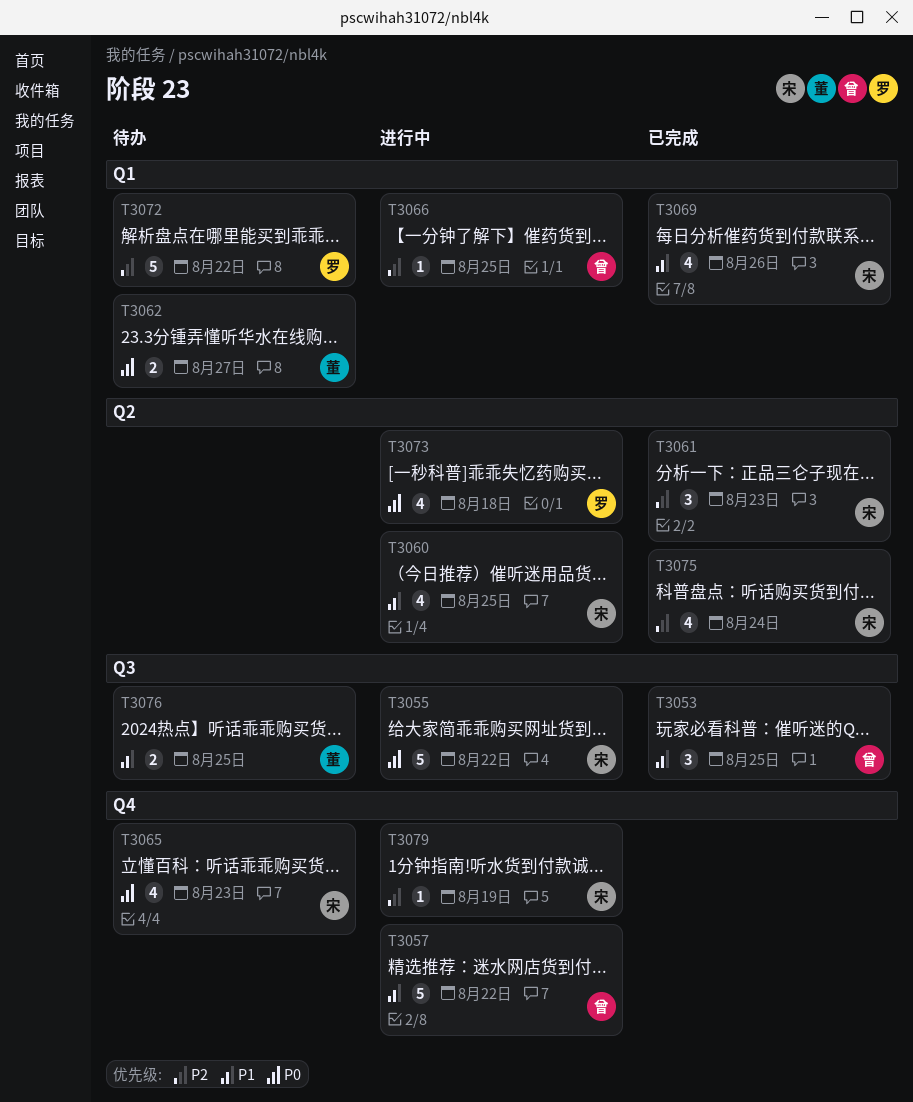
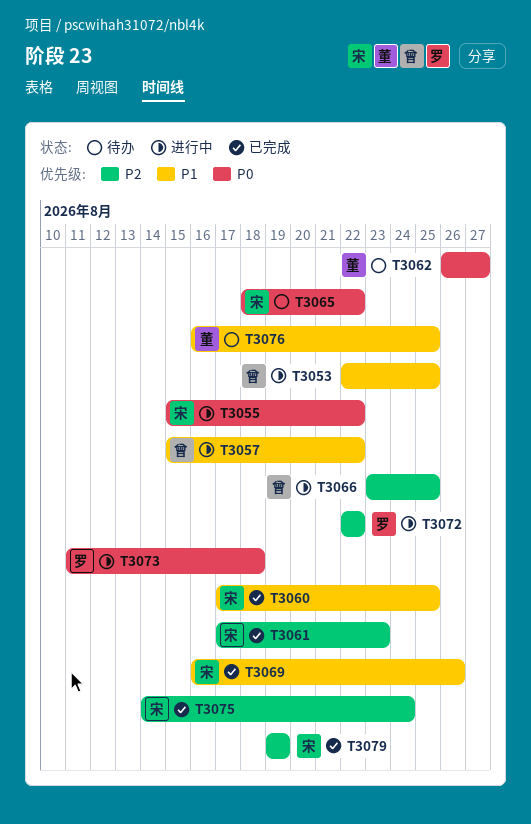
T3053, status: 已完成 -> 进行中
T3060, status: 进行中 -> 已完成
T3065, due: Aug 23 -> Aug 22
T3072, status: 待办 -> 进行中
T3079, status: 进行中 -> 已完成

